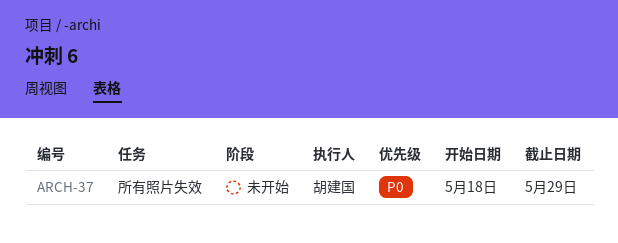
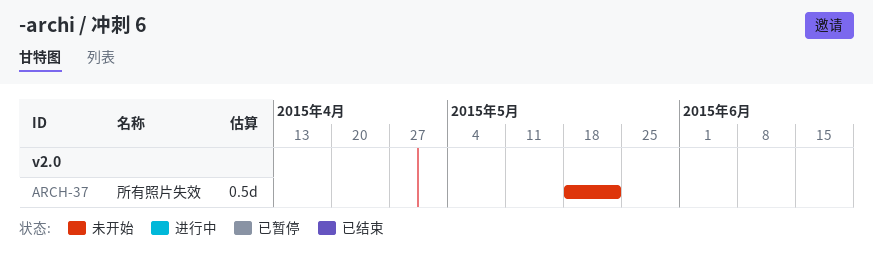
ARCH-37, due: May 29 -> May 22

